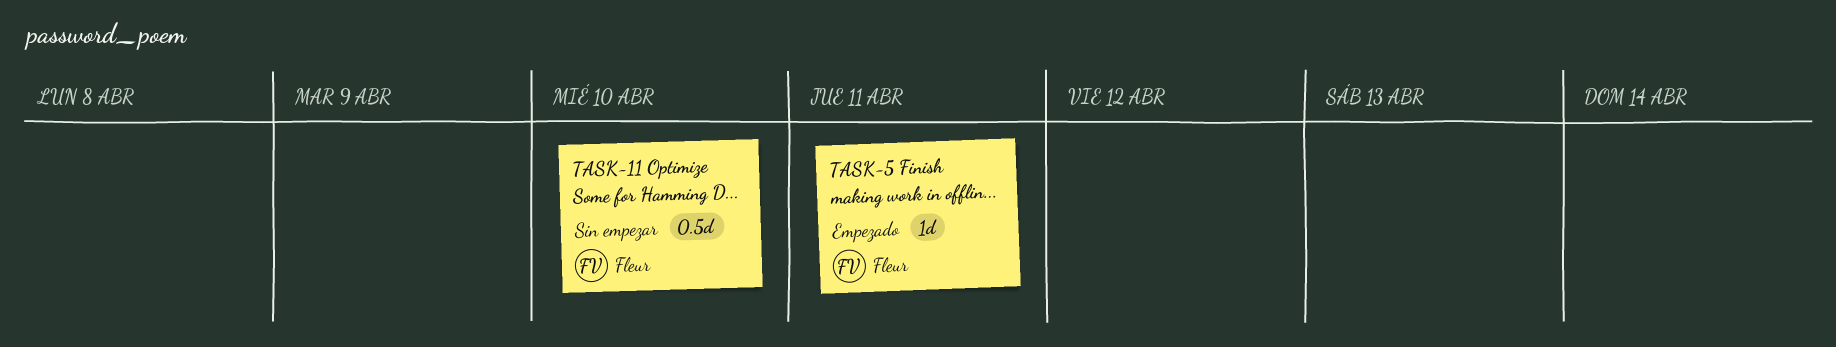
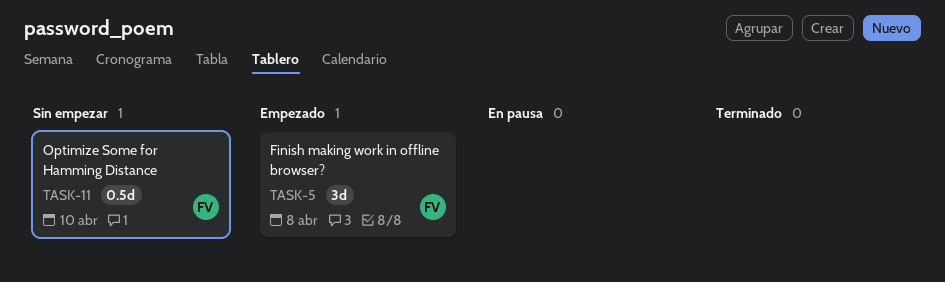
TASK-5, estimate: 1d -> 3d
TASK-5, due: Apr 11 -> Apr 8

